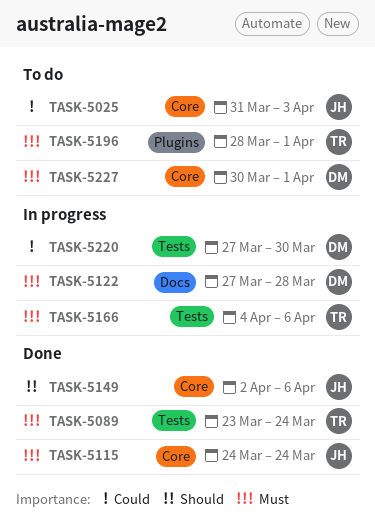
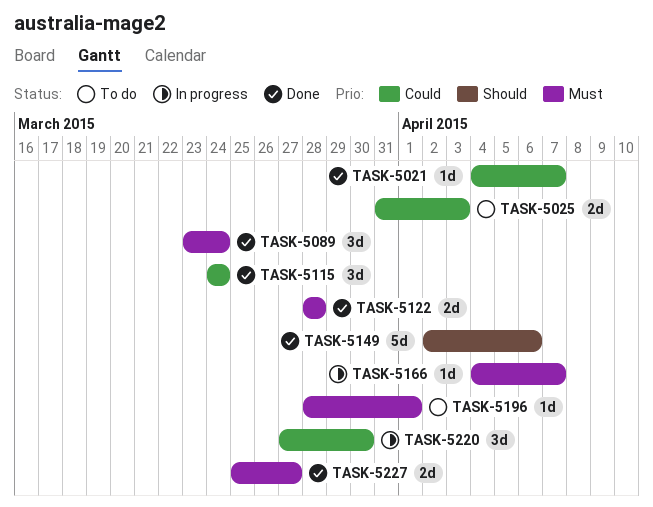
TASK-5021: none -> present
TASK-5115, priority: Must -> Could
TASK-5122, status: In progress -> Done
TASK-5122, start: Mar 27 -> Mar 28
TASK-5166, due: Apr 6 -> Apr 7
TASK-5227, status: To do -> Done
TASK-5227, start: Mar 30 -> Mar 25
TASK-5227, due: Apr 1 -> Mar 27

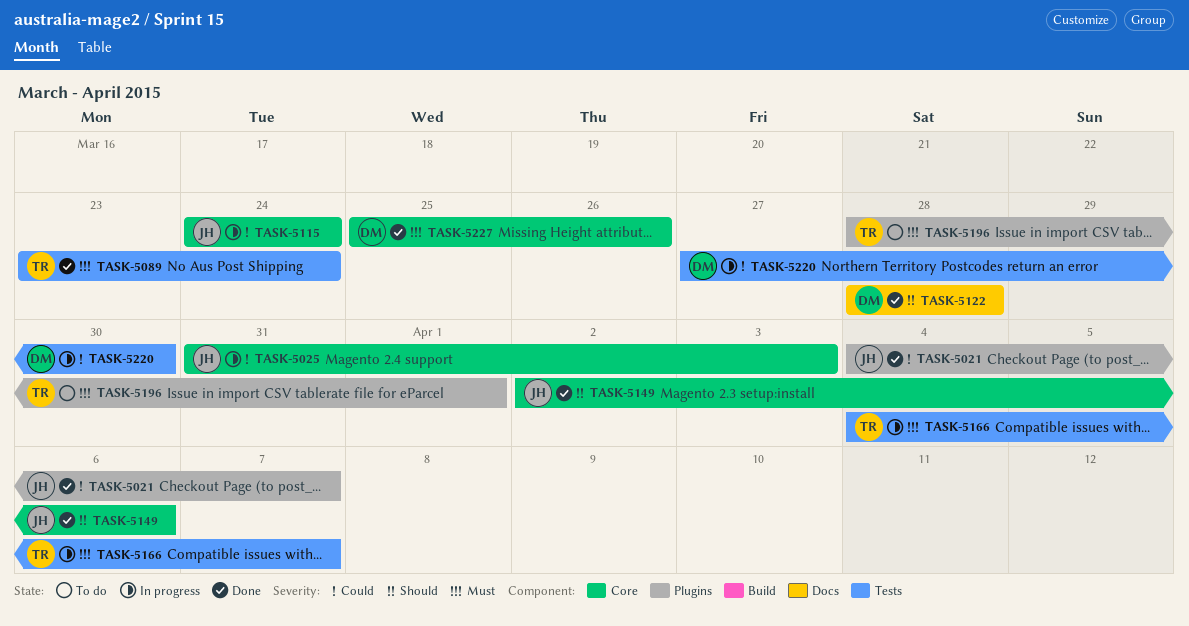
TASK-5025, status: To do -> In progress
TASK-5115, status: Done -> In progress
TASK-5122, priority: Must -> Should
TASK-5227, due: Mar 27 -> Mar 26

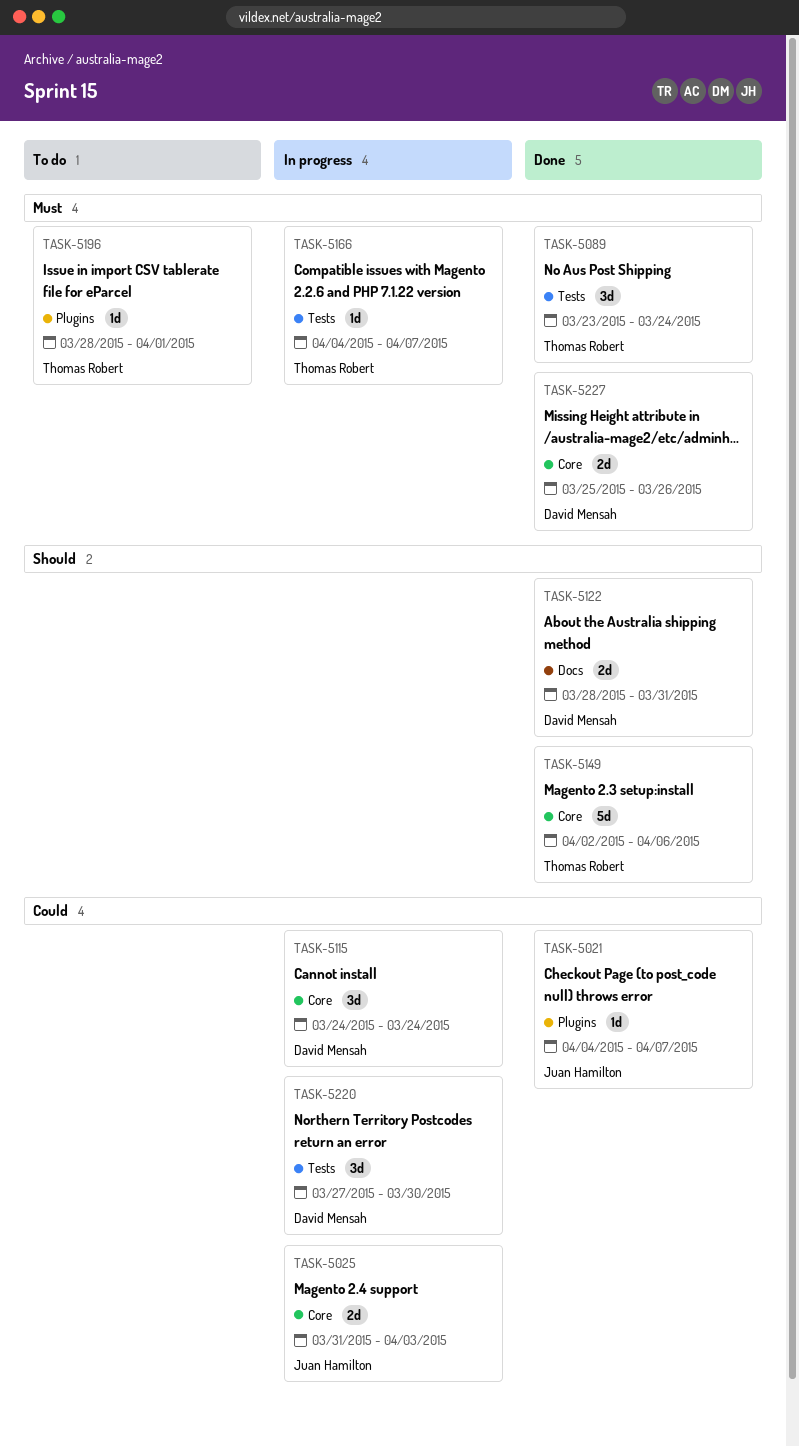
TASK-5115, owner: Juan Hamilton -> David Mensah
TASK-5122, due: Mar 28 -> Mar 31
TASK-5149, owner: Juan Hamilton -> Thomas Robert

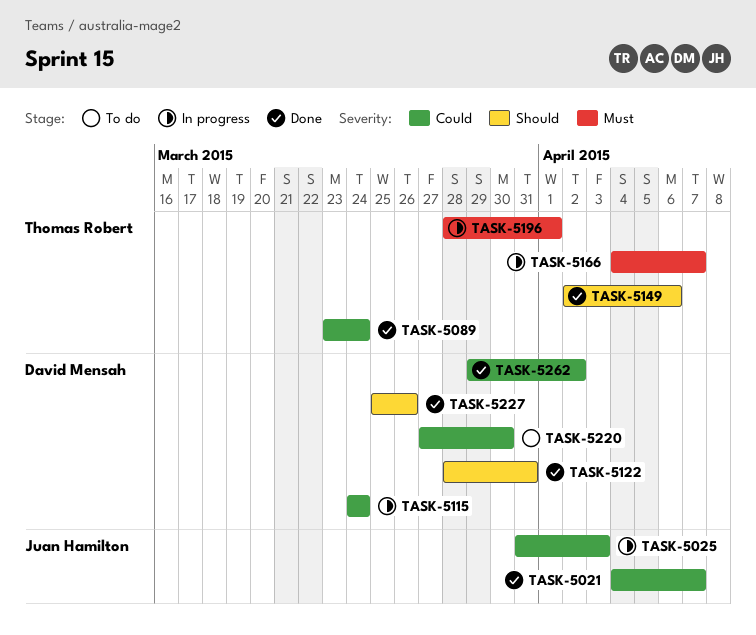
TASK-5089, priority: Must -> Could
TASK-5196, status: To do -> In progress
TASK-5220, status: In progress -> To do
TASK-5227, priority: Must -> Should
TASK-5262: none -> present

